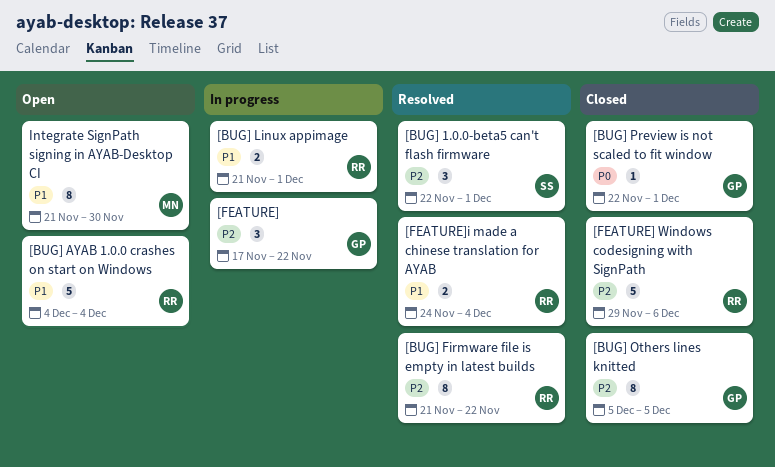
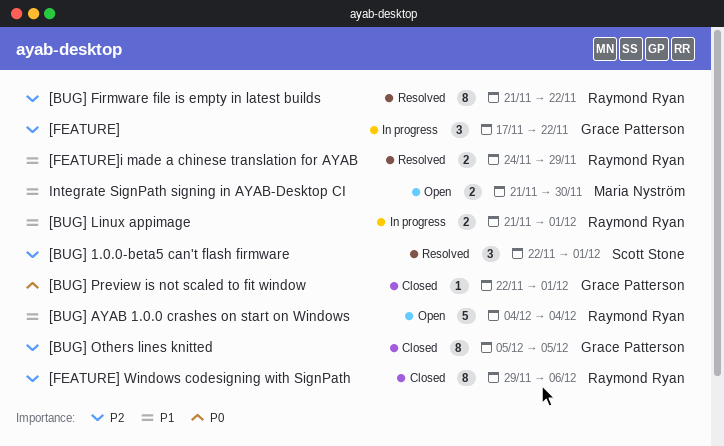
[FEATURE] Windows codesigning with SignPath, estimate: 5 -> 8
[FEATURE]i made a chinese translation for AYAB, due: Dec 4 -> Nov 29
Integrate SignPath signing in AYAB-Desktop CI, estimate: 8 -> 2

